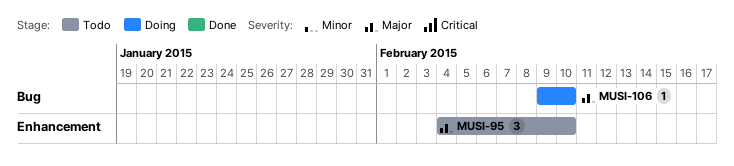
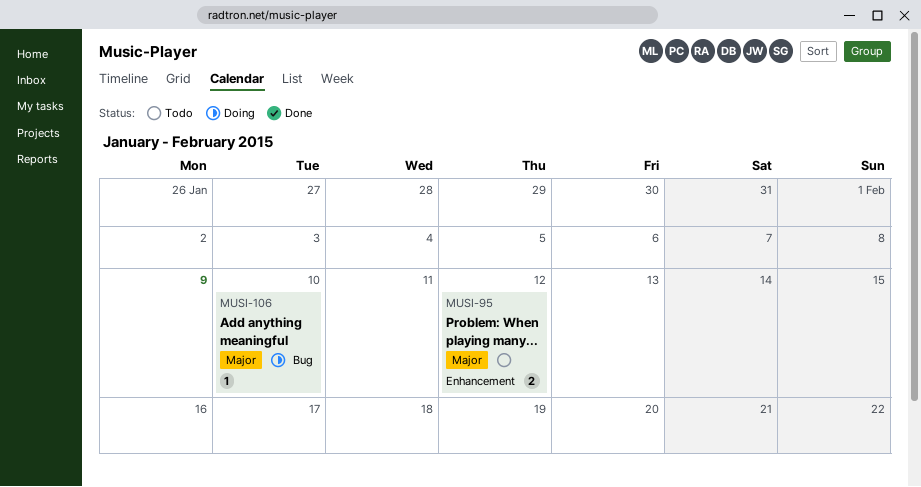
MUSI-95, estimate: 3 -> 2
MUSI-95, due: Feb 10 -> Feb 12

